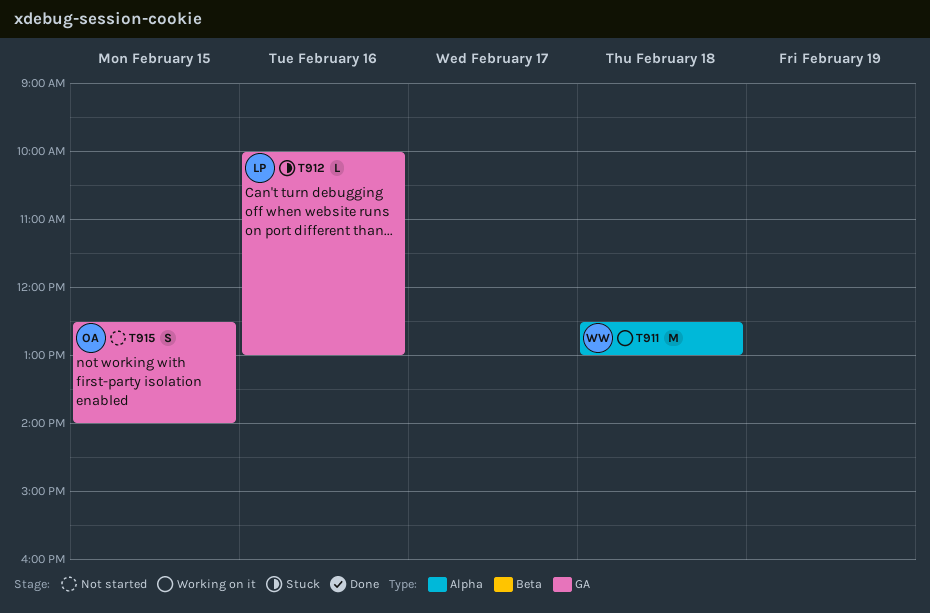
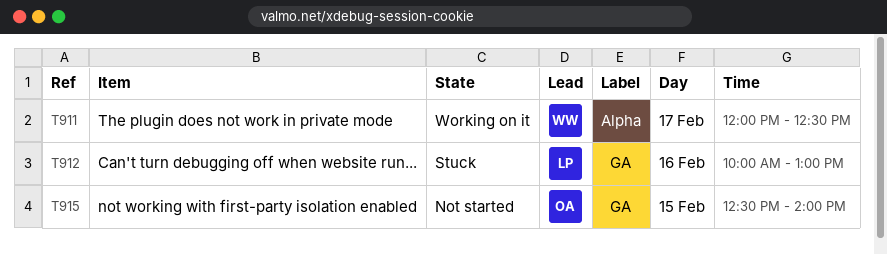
T911, day: Feb 18 -> Feb 17
T911, begins: 12:30 -> 12:00
T911, ends: 13:00 -> 12:30

